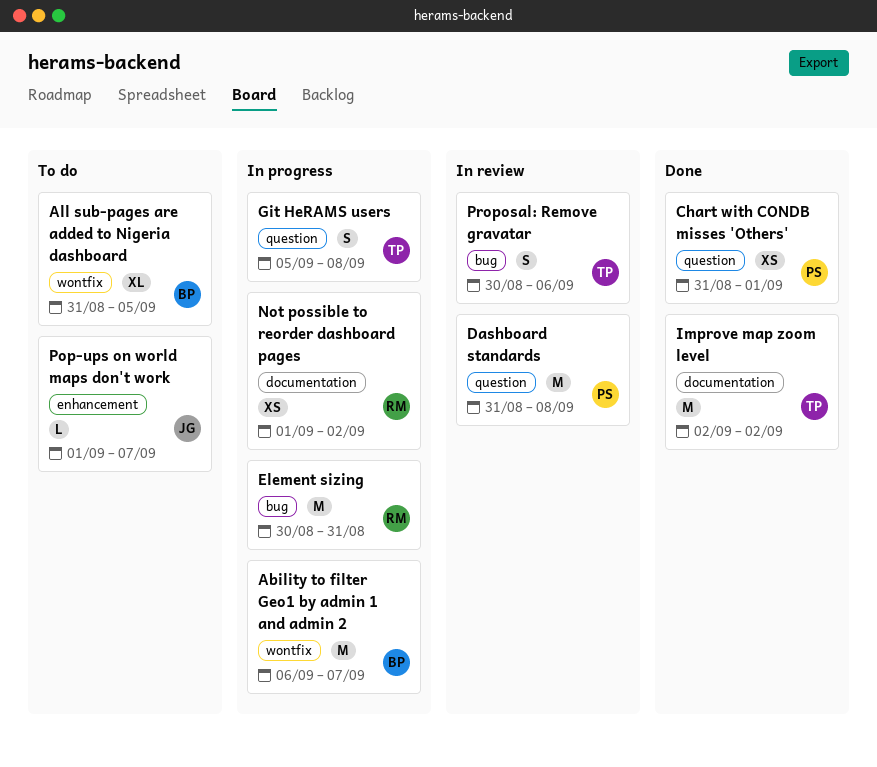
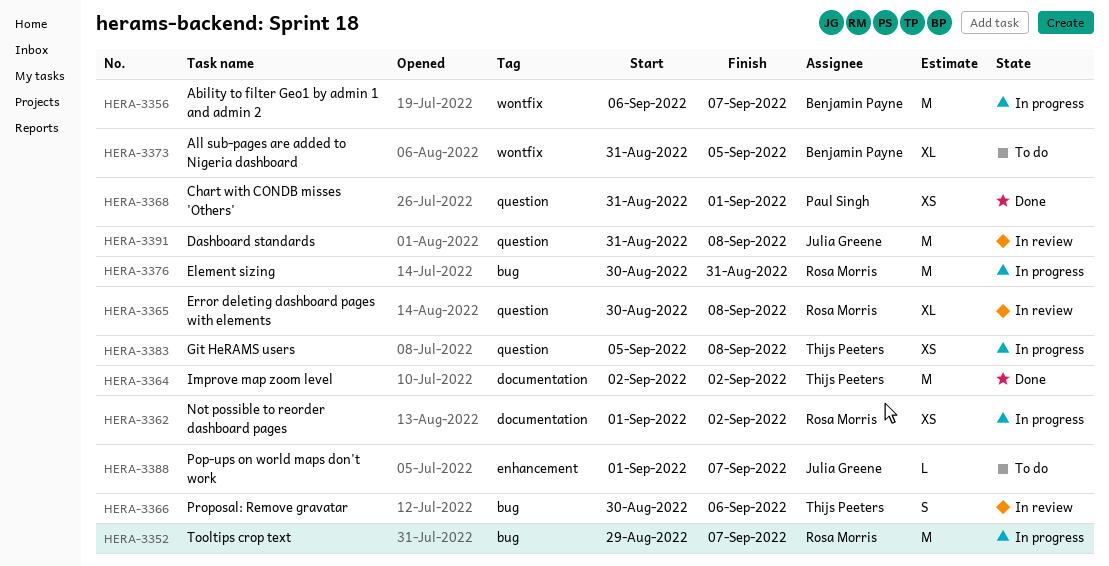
Dashboard standards, owner: Paul Singh -> Julia Greene
Error deleting dashboard pages with elements: none -> present
Git HeRAMS users, estimate: S -> XS
Tooltips crop text: none -> present

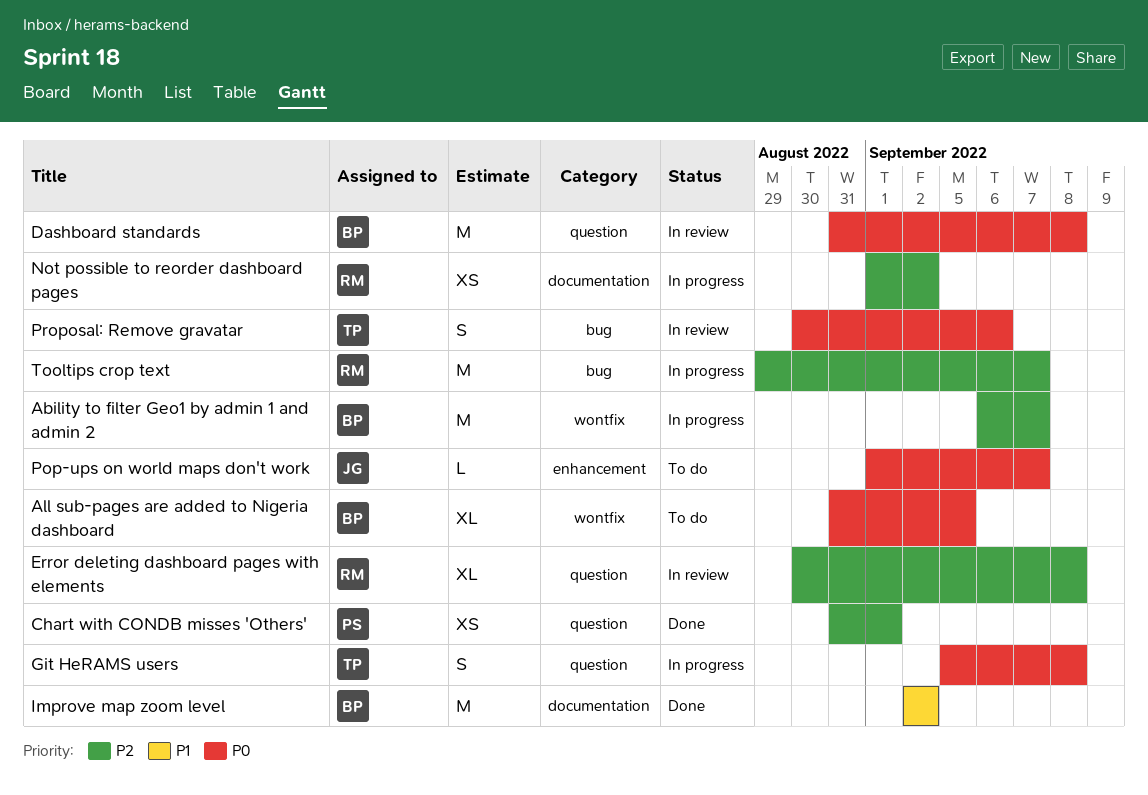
Dashboard standards, owner: Julia Greene -> Benjamin Payne
Element sizing: present -> none
Git HeRAMS users, estimate: XS -> S
Improve map zoom level, owner: Thijs Peeters -> Benjamin Payne

